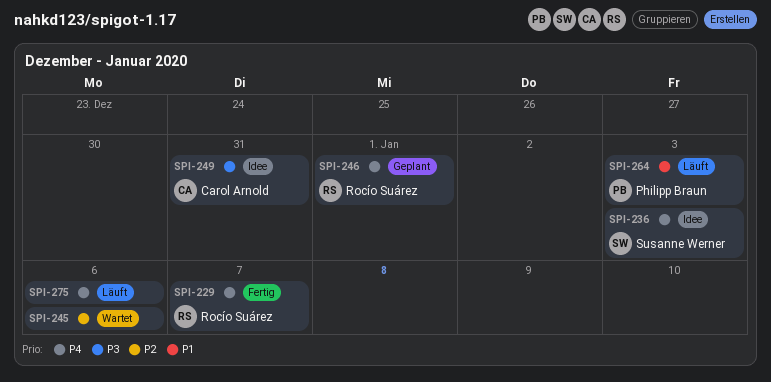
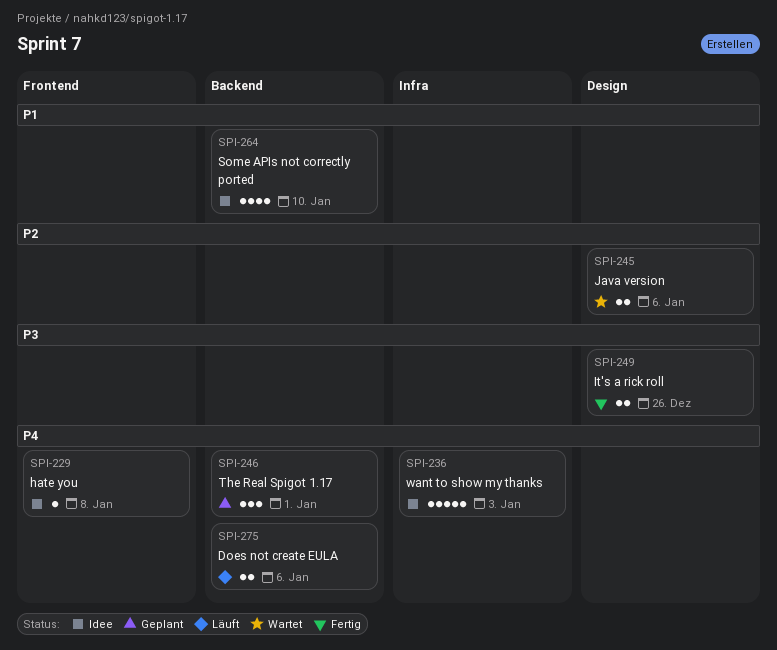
SPI-229, status: Fertig -> Idee
SPI-229, due: Jan 7 -> Jan 8
SPI-249, status: Idee -> Fertig
SPI-249, due: Dec 31 -> Dec 26
SPI-264, status: Läuft -> Idee
SPI-264, due: Jan 3 -> Jan 10

